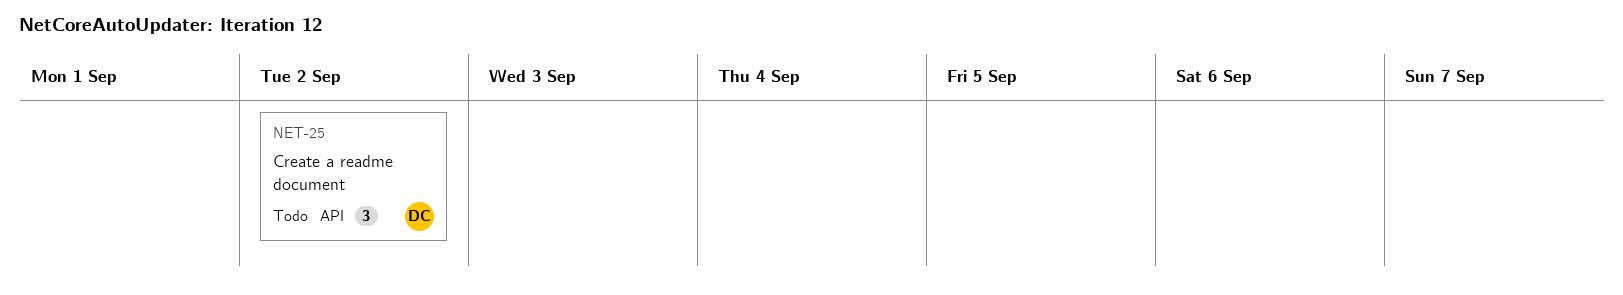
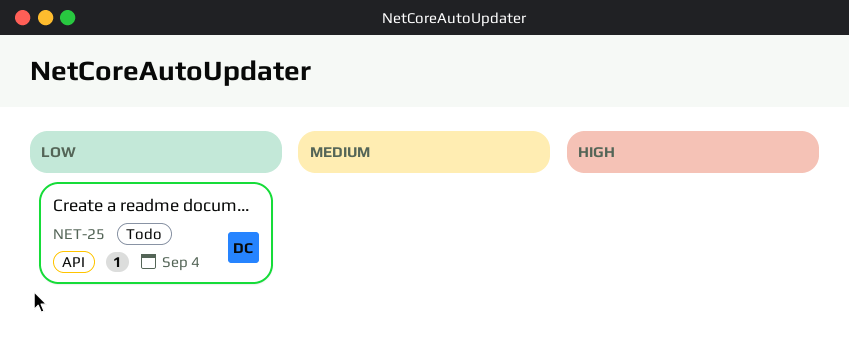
NET-25, estimate: 3 -> 1
NET-25, due: Sep 2 -> Sep 4

